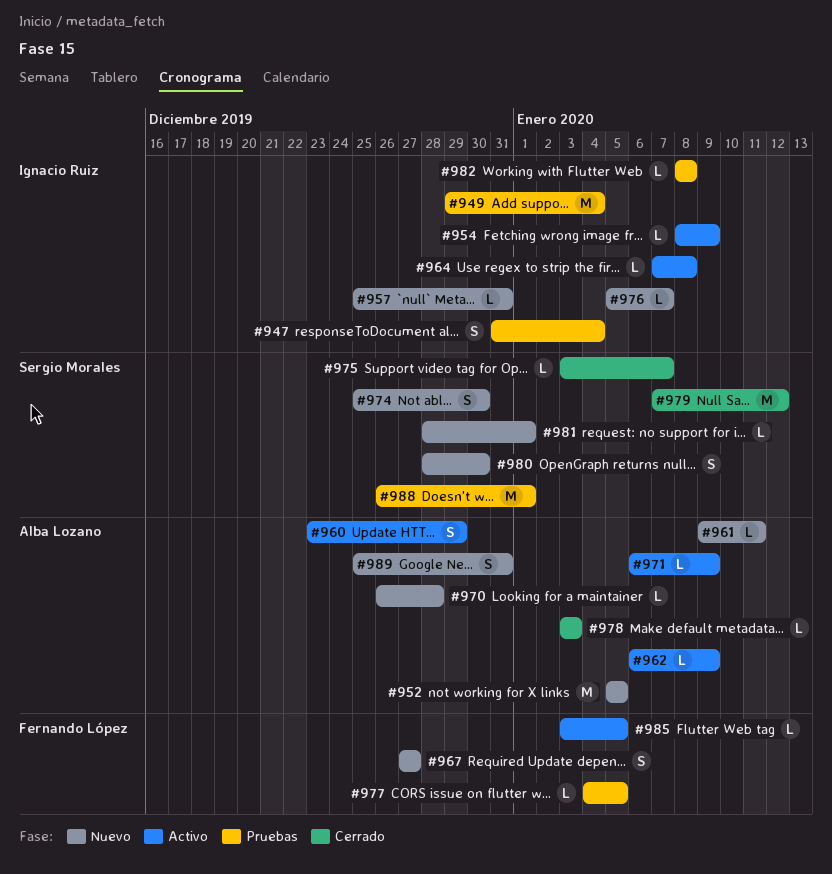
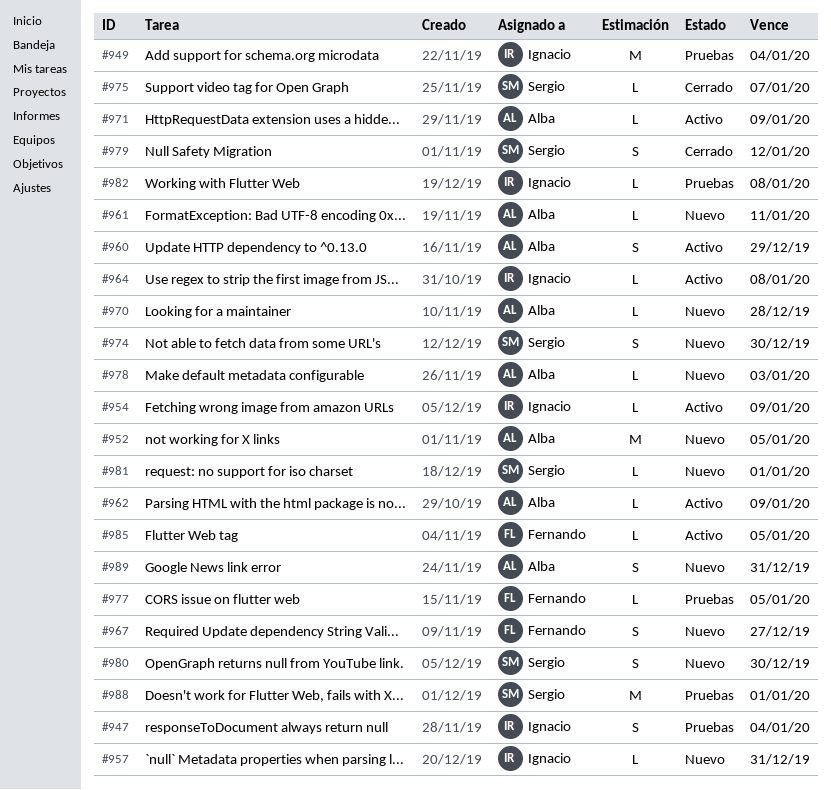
#976: present -> none
#978, status: Cerrado -> Nuevo
#979, estimate: M -> S

